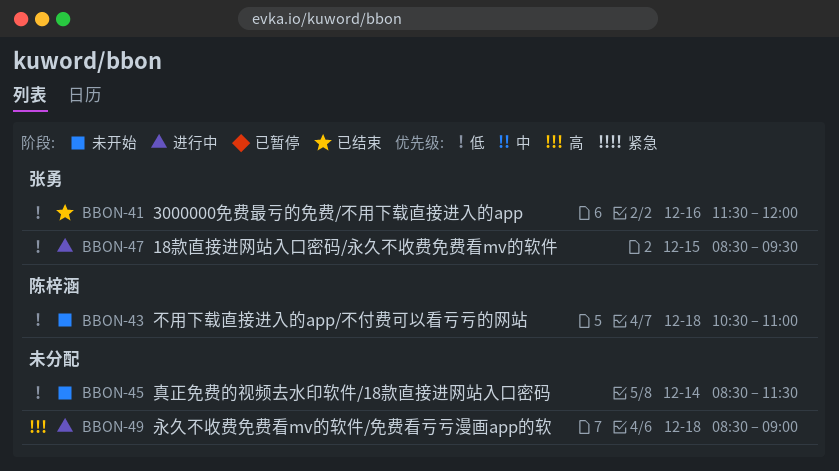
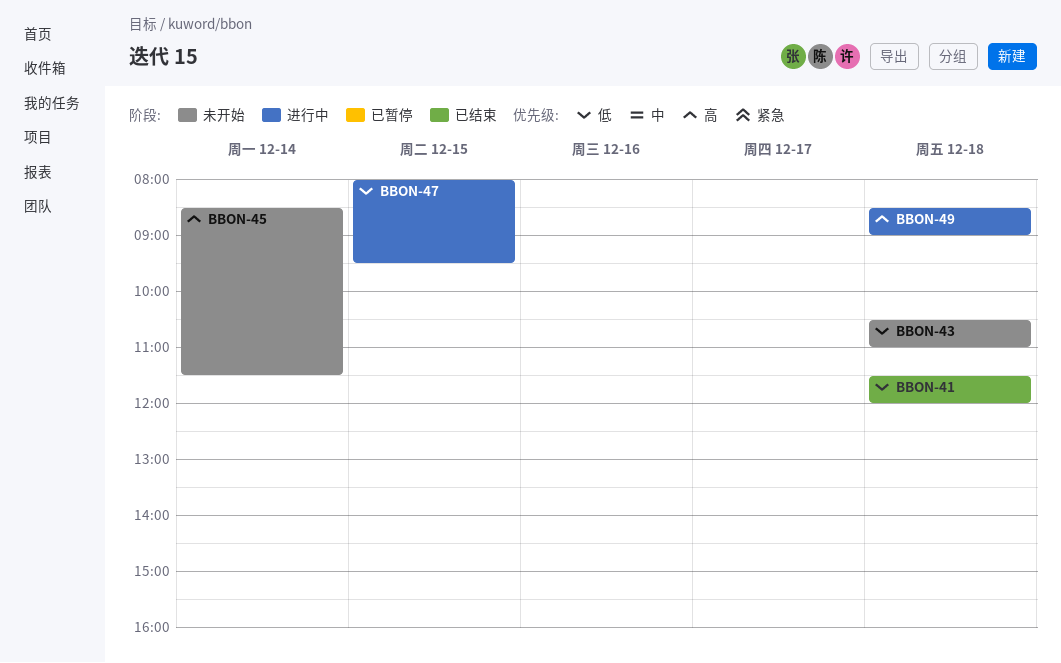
BBON-41, day: Dec 16 -> Dec 18
BBON-45, priority: 低 -> 高
BBON-47, begins: 08:30 -> 08:00

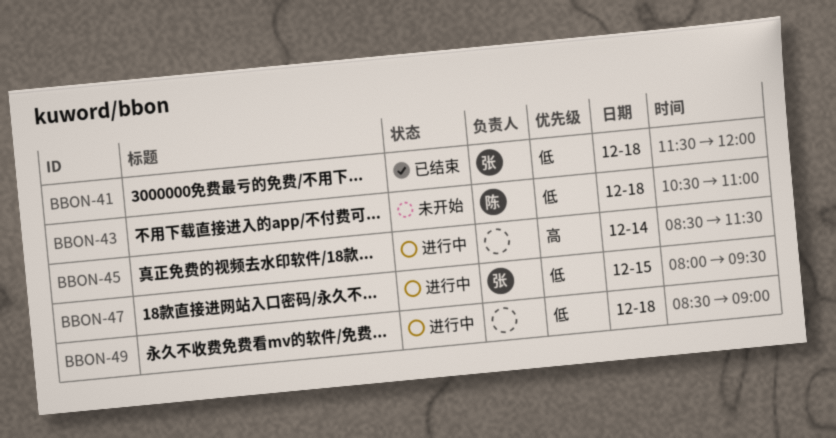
BBON-45, status: 未开始 -> 进行中
BBON-49, priority: 高 -> 低

